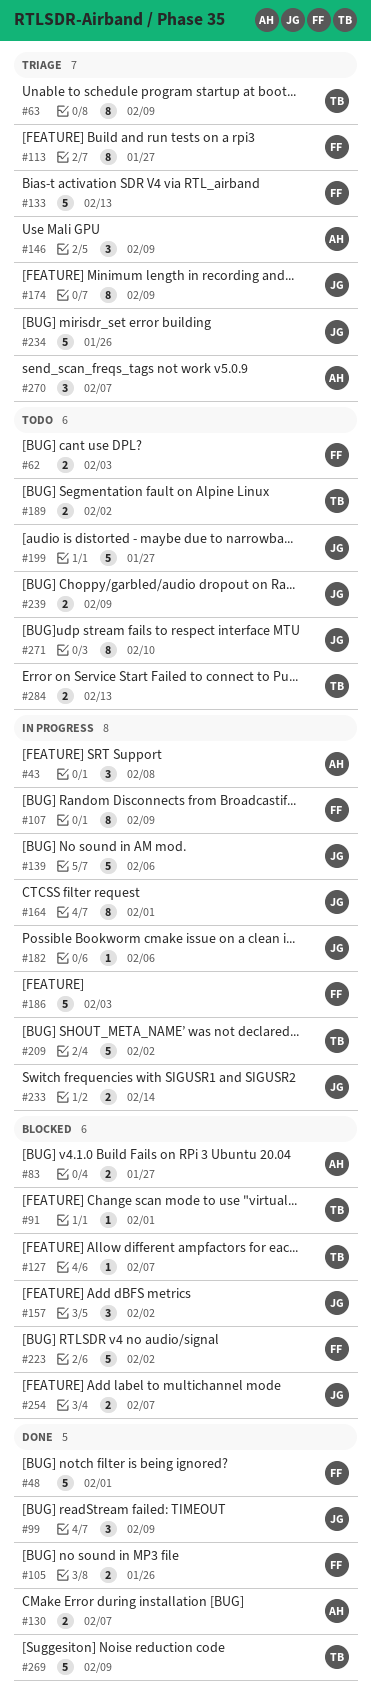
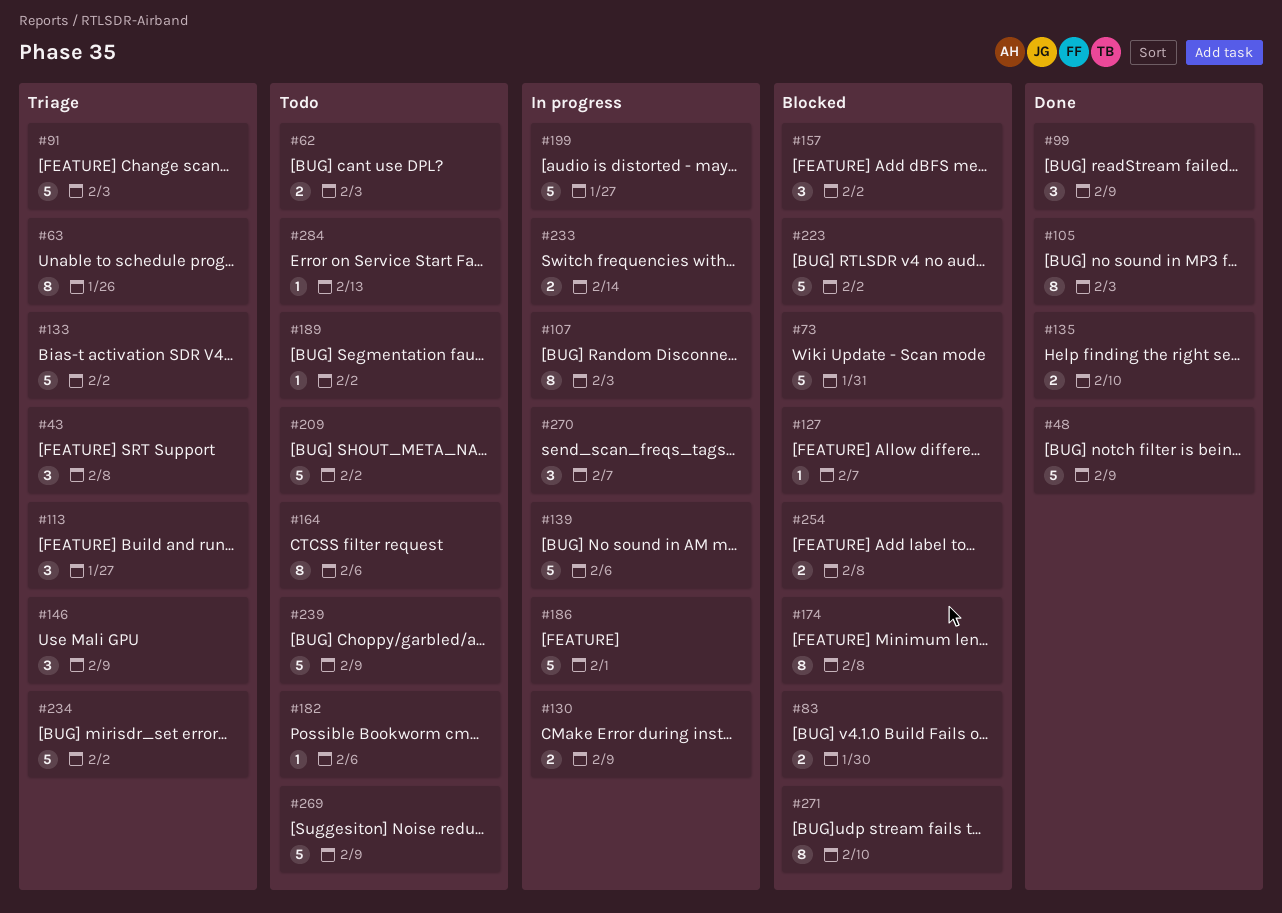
#43, status: In progress -> Triage
#48, due: Feb 1 -> Feb 9
#63, due: Feb 9 -> Jan 26
#73: none -> present
#83, due: Jan 27 -> Jan 30
#91, status: Blocked -> Triage
#91, estimate: 1 -> 5
#91, due: Feb 1 -> Feb 3
#105, estimate: 2 -> 8
#105, due: Jan 26 -> Feb 3
#107, due: Feb 9 -> Feb 3
#113, estimate: 8 -> 3
#130, status: Done -> In progress
#130, due: Feb 7 -> Feb 9
#133, due: Feb 13 -> Feb 2
#135: none -> present
#164, status: In progress -> Todo
#164, due: Feb 1 -> Feb 6
#174, status: Triage -> Blocked
#174, due: Feb 9 -> Feb 8
#182, status: In progress -> Todo
#186, due: Feb 3 -> Feb 1
#189, estimate: 2 -> 1
#199, status: Todo -> In progress
#209, status: In progress -> Todo
#234, due: Jan 26 -> Feb 2
#239, estimate: 2 -> 5
#254, due: Feb 7 -> Feb 8
#269, status: Done -> Todo
#270, status: Triage -> In progress
#271, status: Todo -> Blocked
#284, estimate: 2 -> 1

